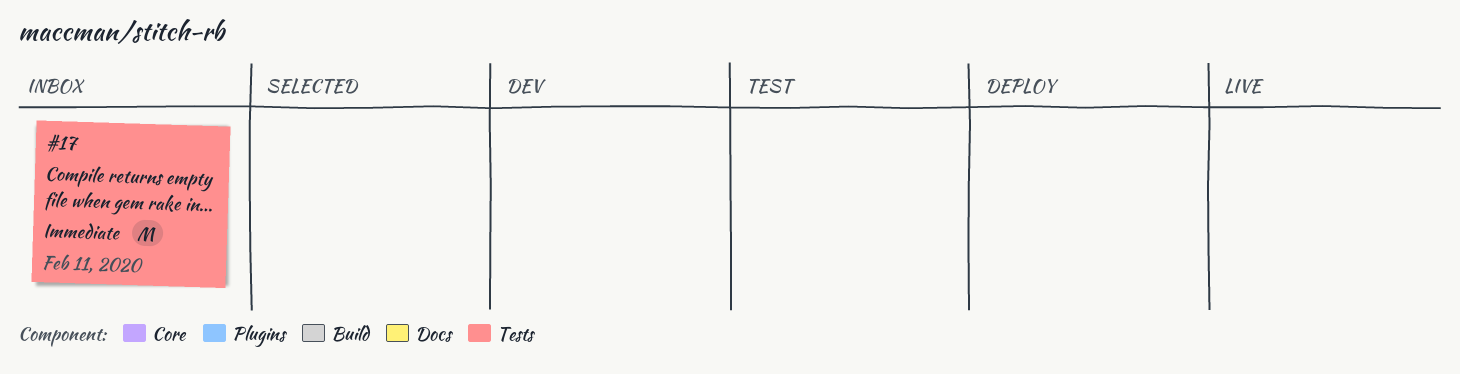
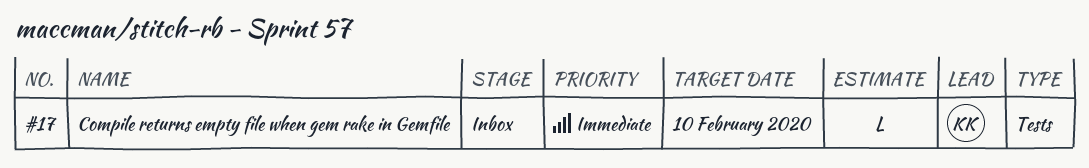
#17, estimate: M -> L
#17, due: Feb 11 -> Feb 10

